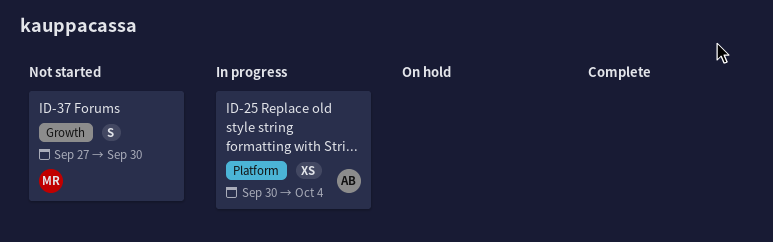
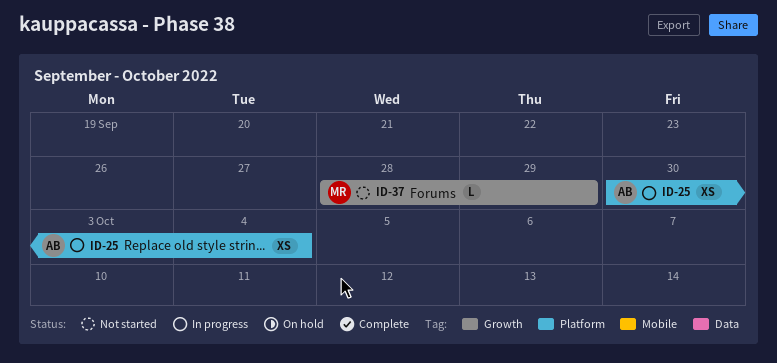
ID-37, estimate: S -> L
ID-37, start: Sep 27 -> Sep 28
ID-37, due: Sep 30 -> Sep 29

